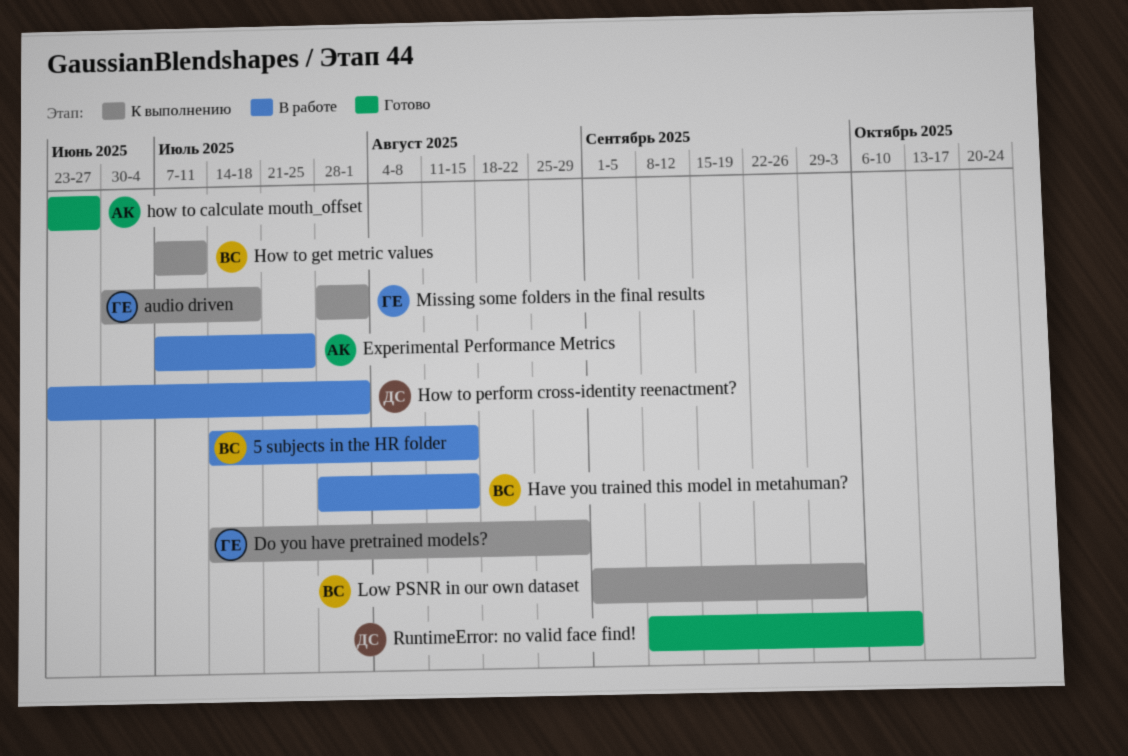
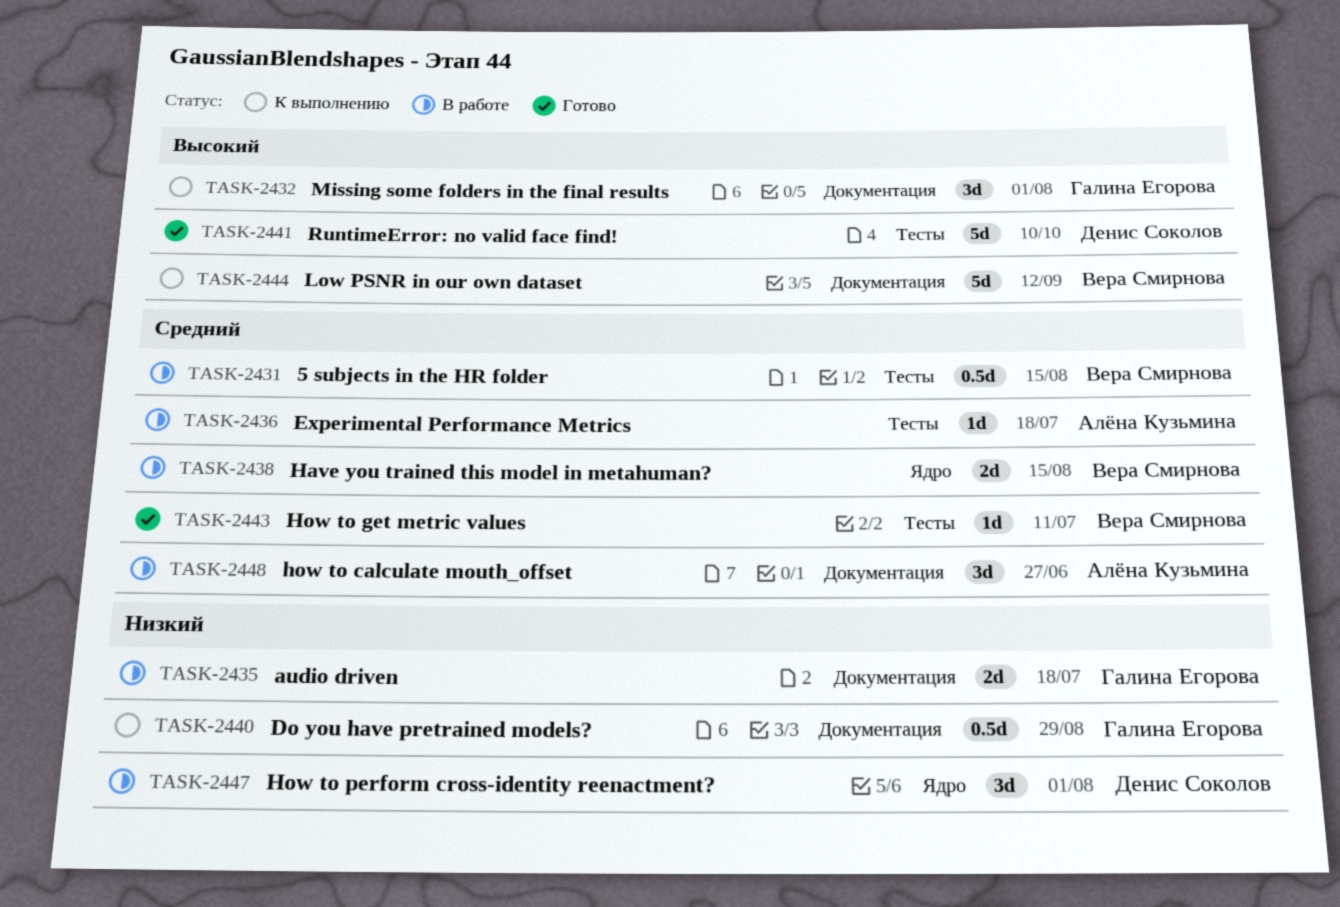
audio driven, status: К выполнению -> В работе
Experimental Performance Metrics, due: Jul 25 -> Jul 18
how to calculate mouth_offset, status: Готово -> В работе
How to get metric values, status: К выполнению -> Готово
Low PSNR in our own dataset, due: Oct 3 -> Sep 12

